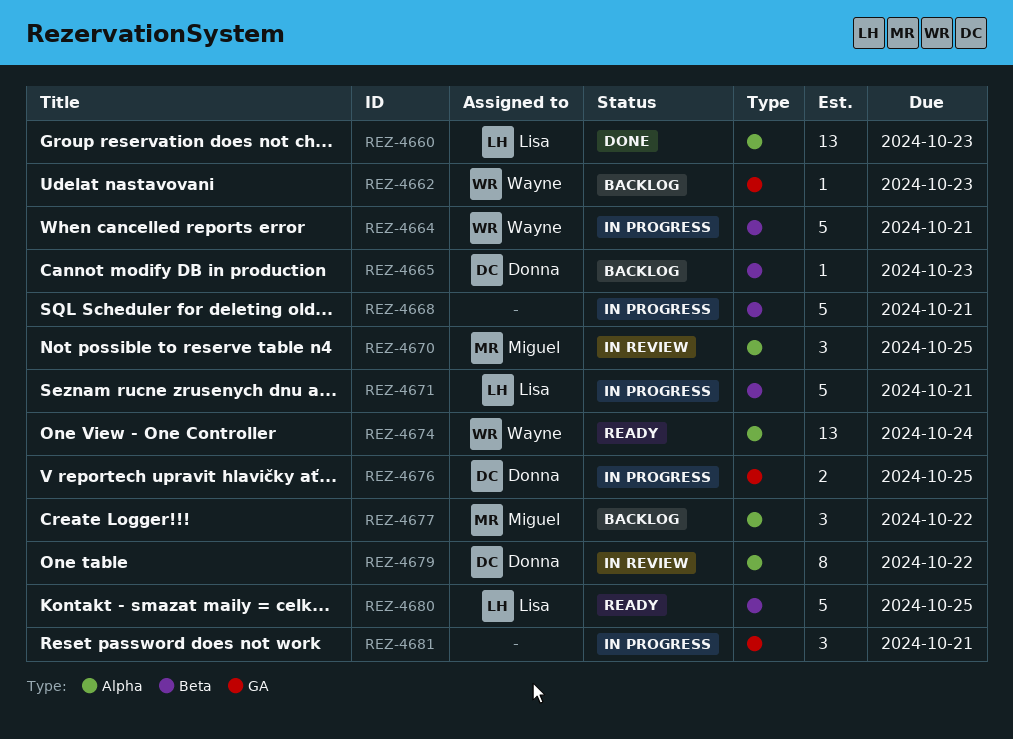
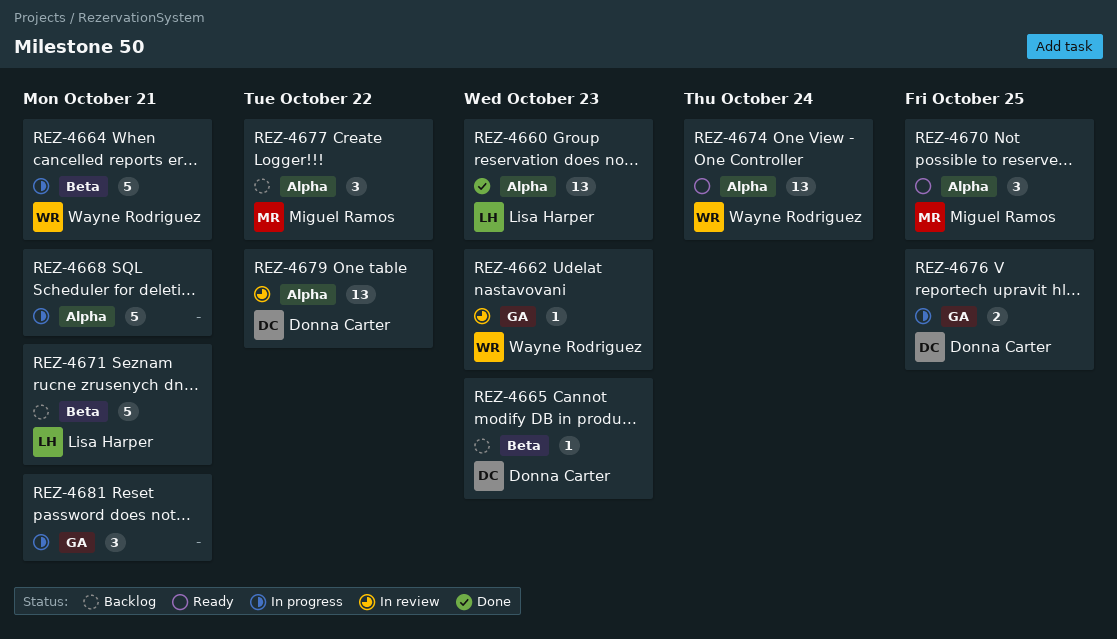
REZ-4662, status: Backlog -> In review
REZ-4668, label: Beta -> Alpha
REZ-4670, status: In review -> Ready
REZ-4671, status: In progress -> Backlog
REZ-4679, estimate: 8 -> 13
REZ-4680: present -> none

